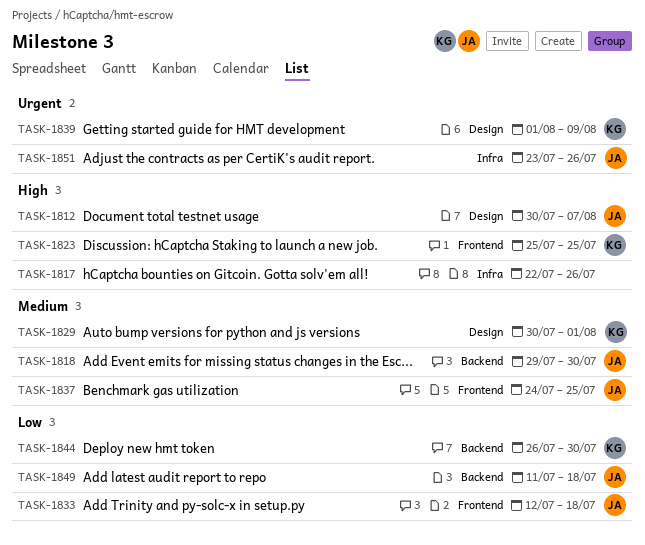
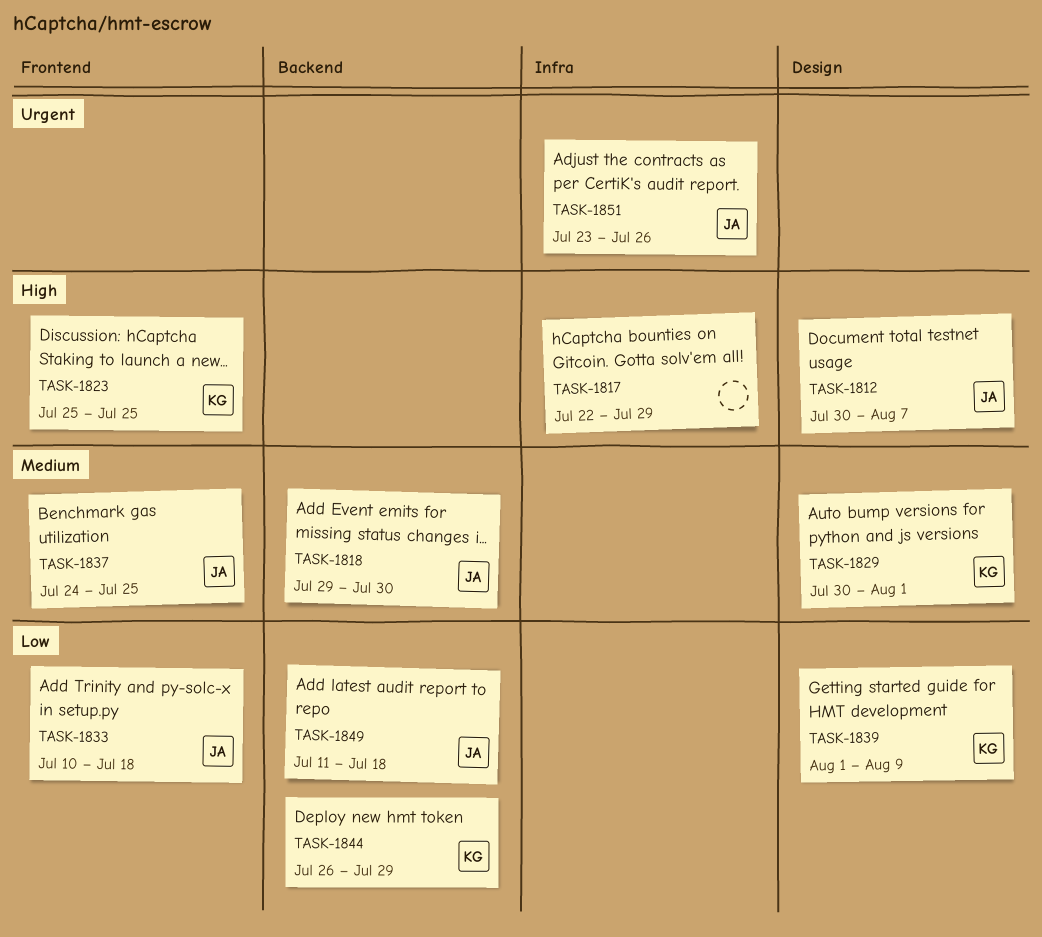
TASK-1817, due: Jul 26 -> Jul 29
TASK-1833, start: Jul 12 -> Jul 10
TASK-1839, priority: Urgent -> Low
TASK-1844, due: Jul 30 -> Jul 29

